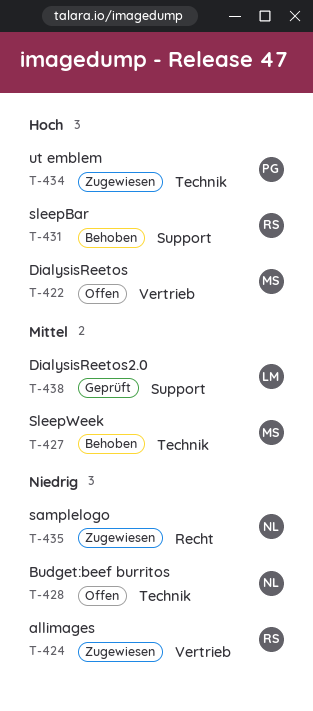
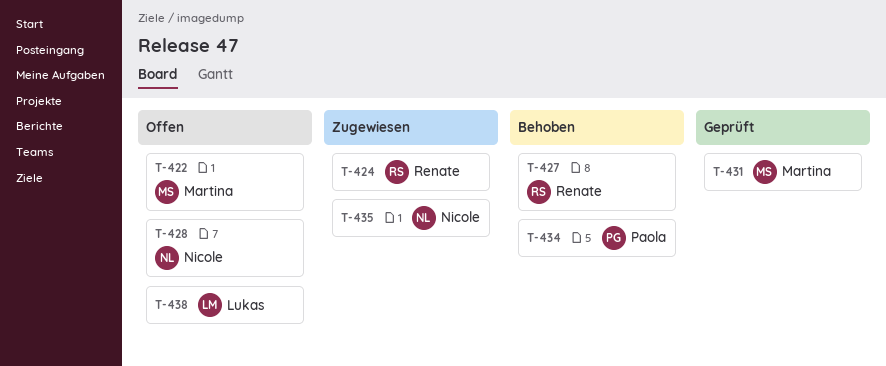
T-427, owner: Martina -> Renate
T-431, status: Behoben -> Geprüft
T-431, owner: Renate -> Martina
T-434, status: Zugewiesen -> Behoben
T-438, status: Geprüft -> Offen

